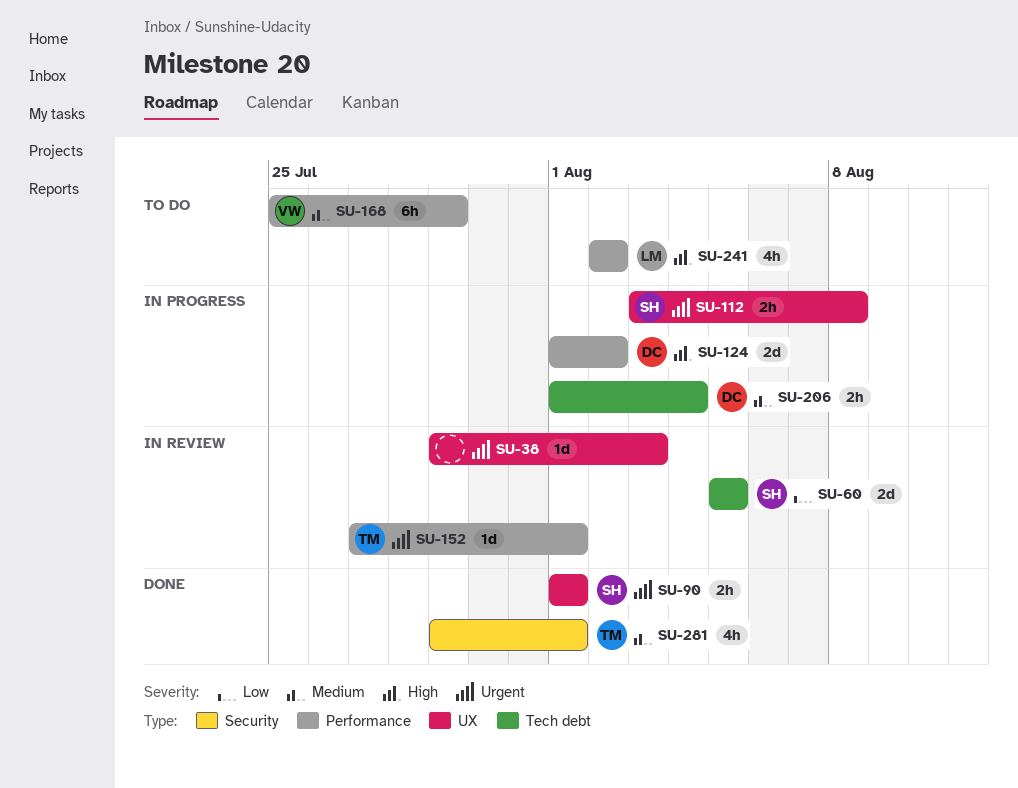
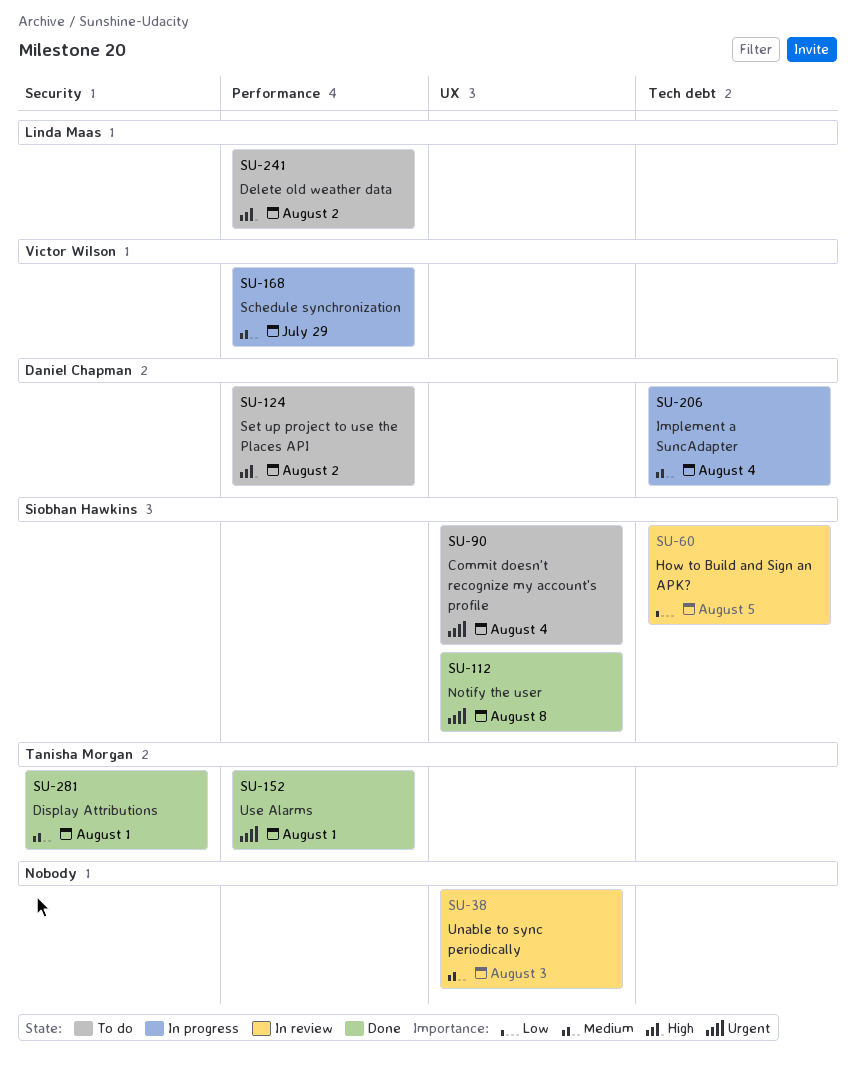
SU-38, priority: Urgent -> Medium
SU-90, status: Done -> To do
SU-90, due: Aug 1 -> Aug 4
SU-112, status: In progress -> Done
SU-124, status: In progress -> To do
SU-152, status: In review -> Done
SU-168, status: To do -> In progress

